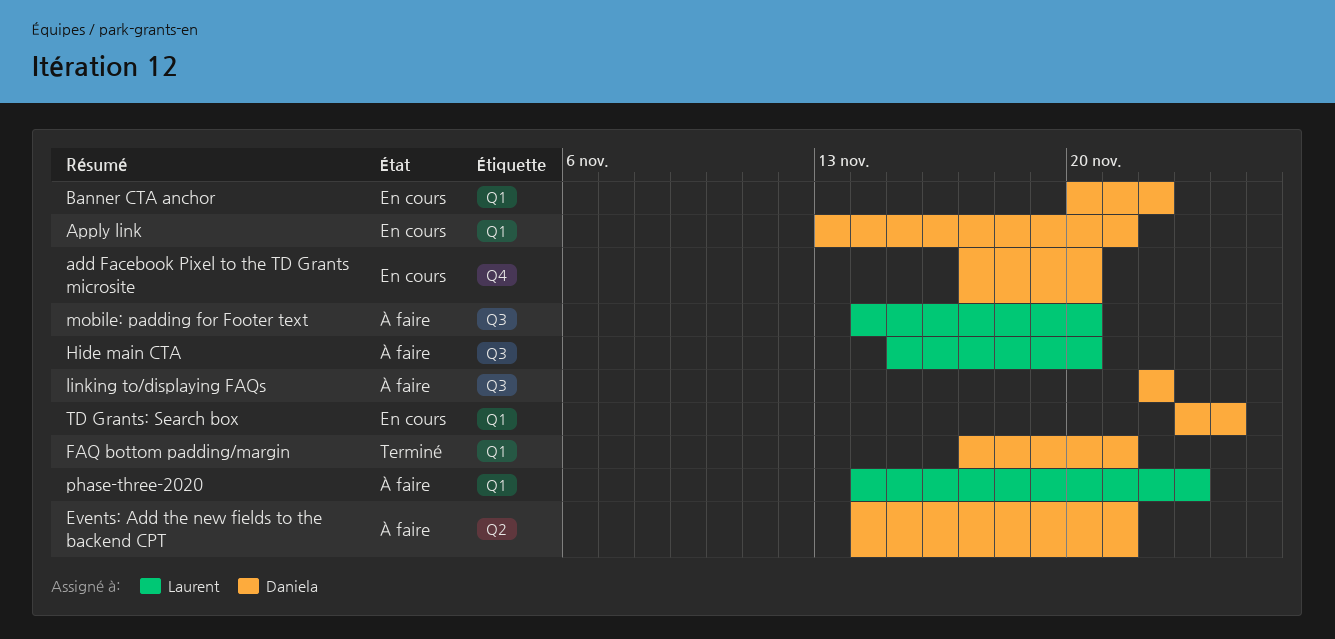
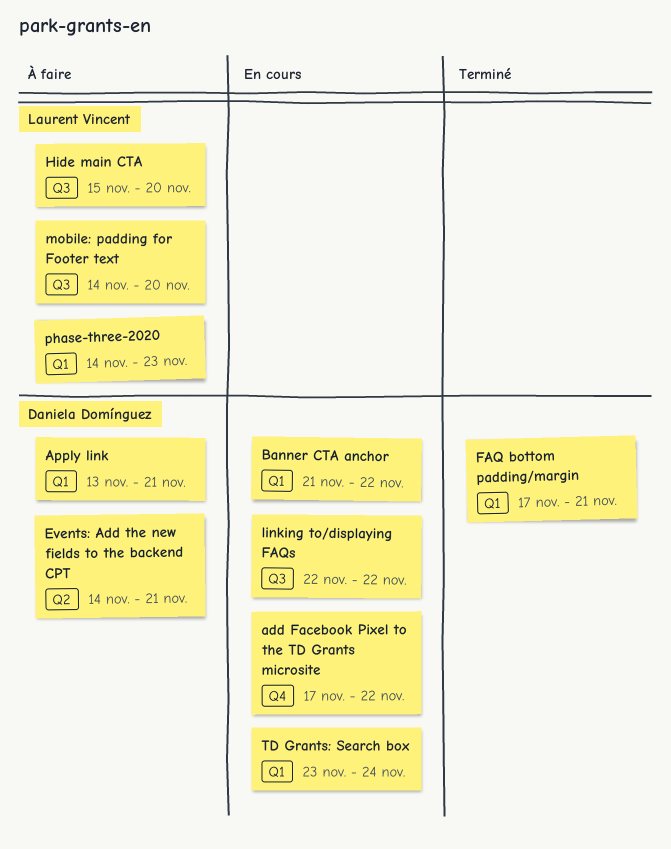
add Facebook Pixel to the TD Grants microsite, due: Nov 20 -> Nov 22
Apply link, status: En cours -> À faire
Banner CTA anchor, start: Nov 20 -> Nov 21
linking to/displaying FAQs, status: À faire -> En cours

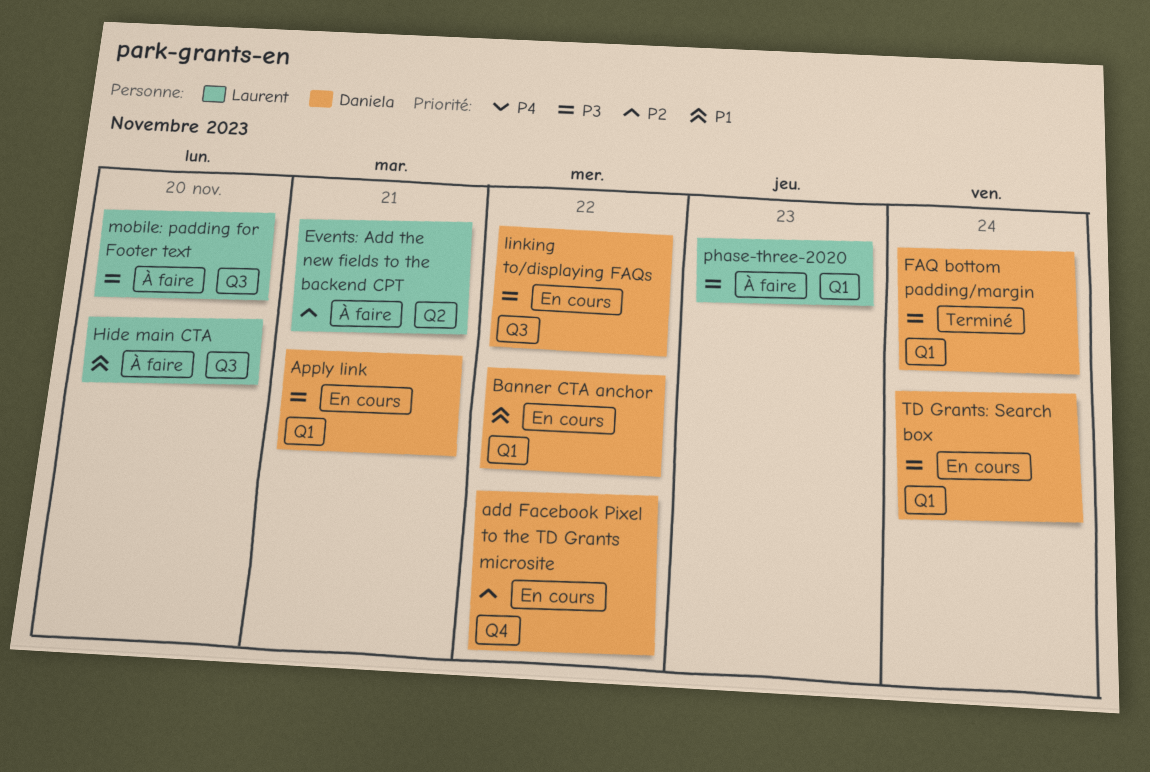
Apply link, status: À faire -> En cours
Events: Add the new fields to the backend CPT, owner: Daniela Domínguez -> Laurent Vincent
FAQ bottom padding/margin, due: Nov 21 -> Nov 24

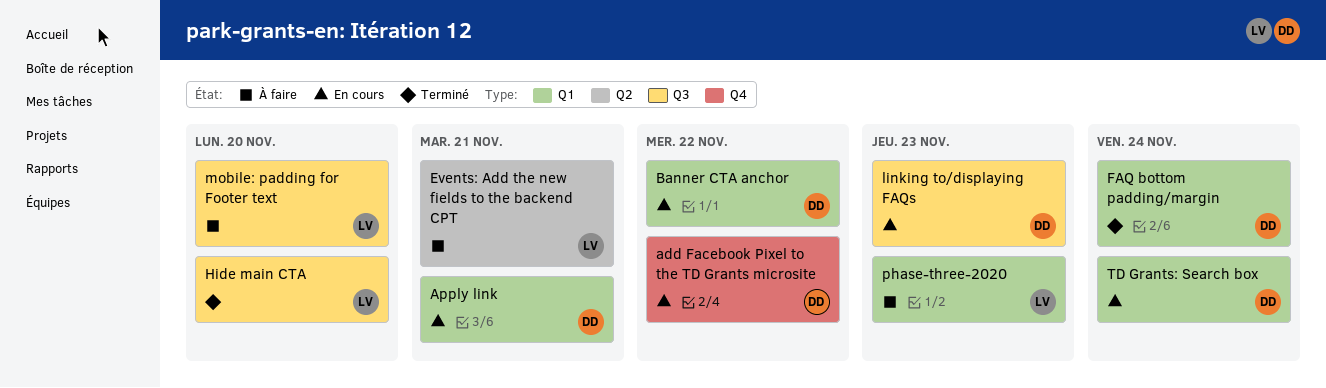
Hide main CTA, status: À faire -> Terminé
linking to/displaying FAQs, due: Nov 22 -> Nov 23

